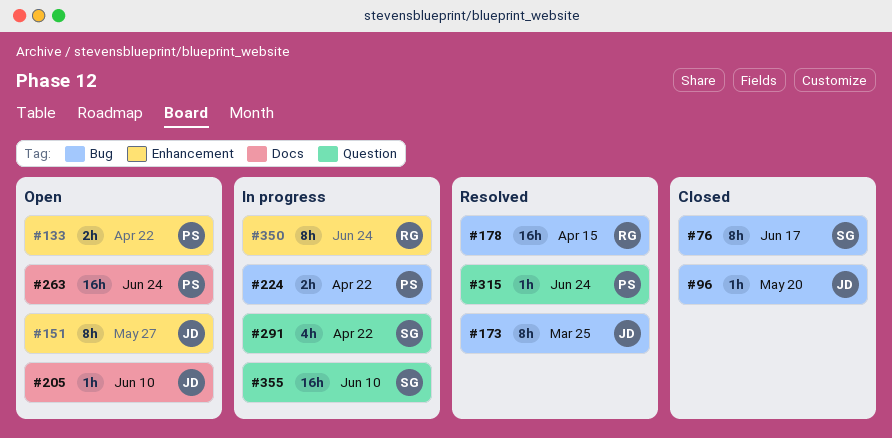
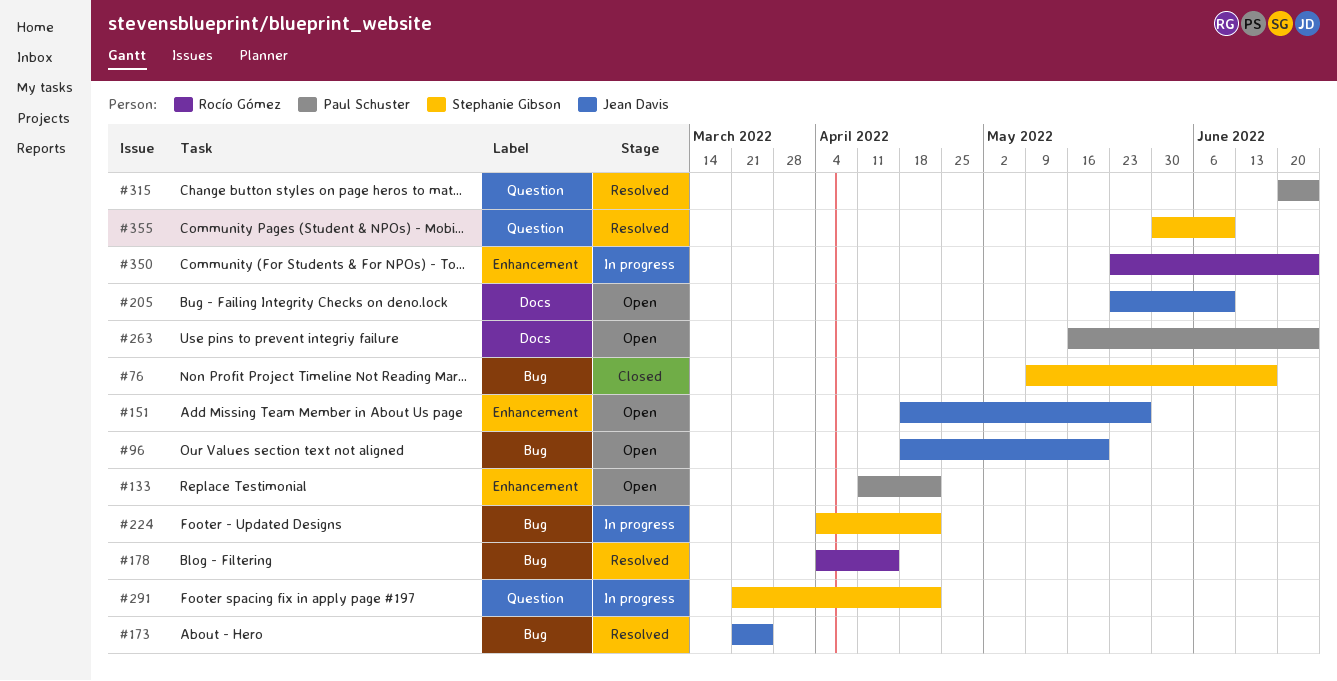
#96, status: Closed -> Open
#224, owner: Paul Schuster -> Stephanie Gibson
#355, status: In progress -> Resolved

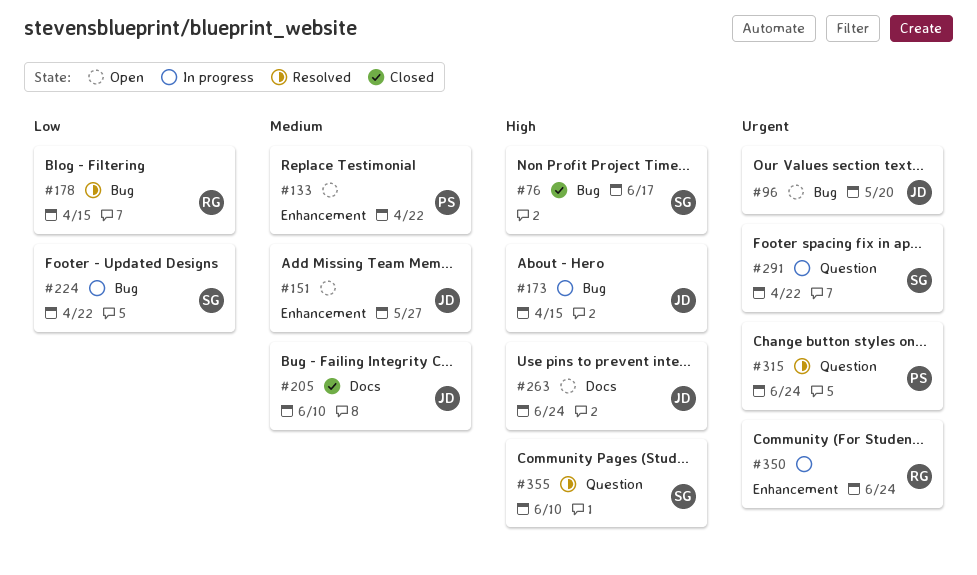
#173, status: Resolved -> In progress
#173, due: Mar 25 -> Apr 15
#205, status: Open -> Closed
#263, owner: Paul Schuster -> Jean Davis

